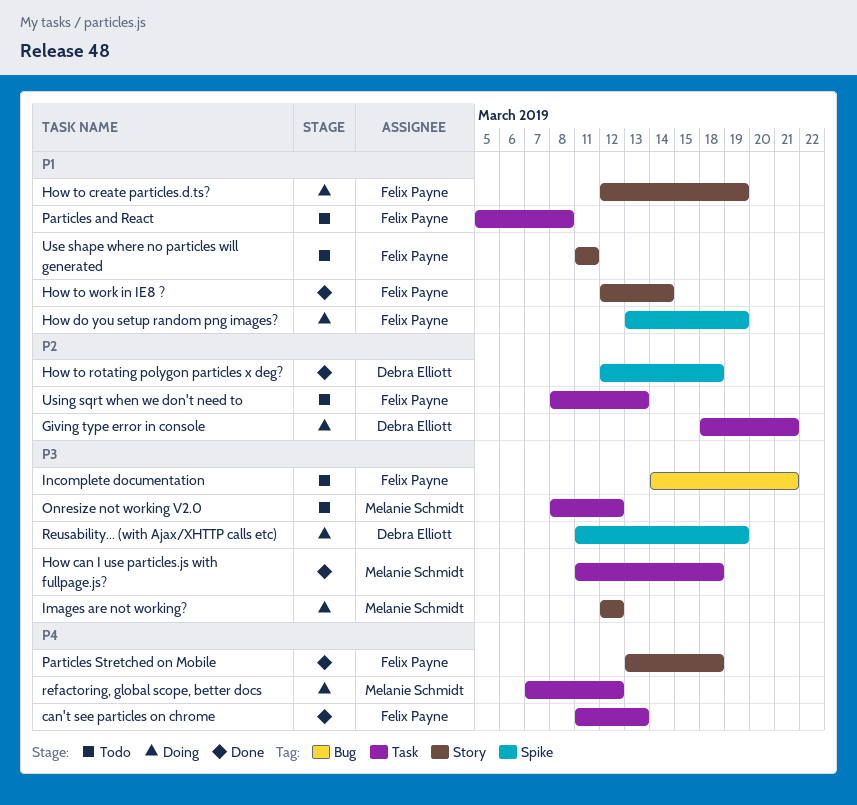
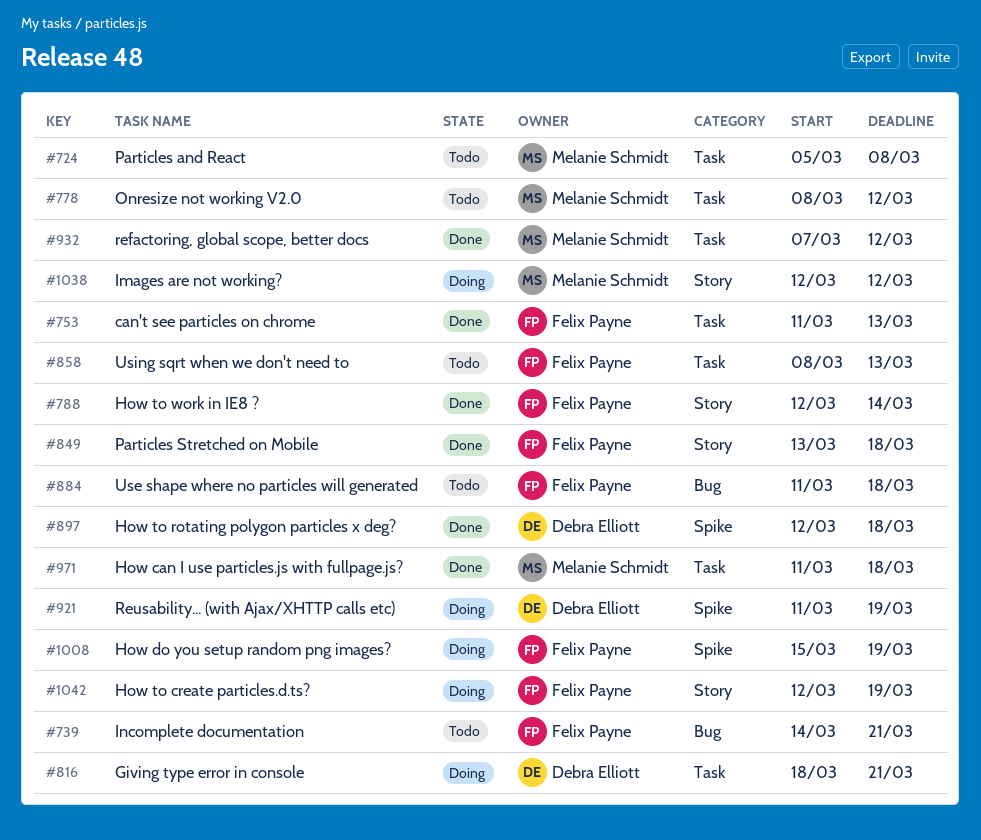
How do you setup random png images?, start: Mar 13 -> Mar 15
Particles and React, owner: Felix Payne -> Melanie Schmidt
refactoring, global scope, better docs, status: Doing -> Done
Use shape where no particles will generated, label: Story -> Bug
Use shape where no particles will generated, due: Mar 11 -> Mar 18

